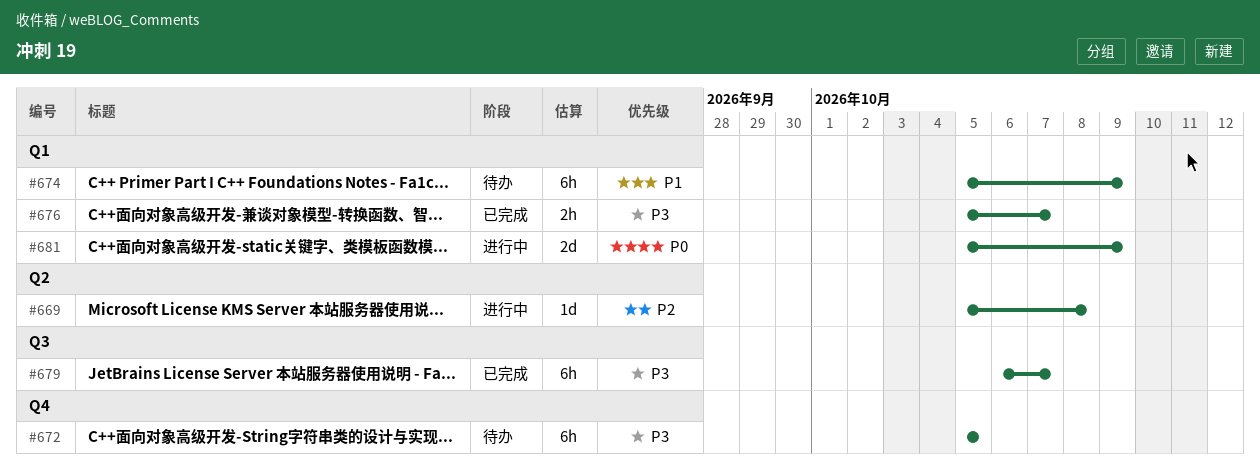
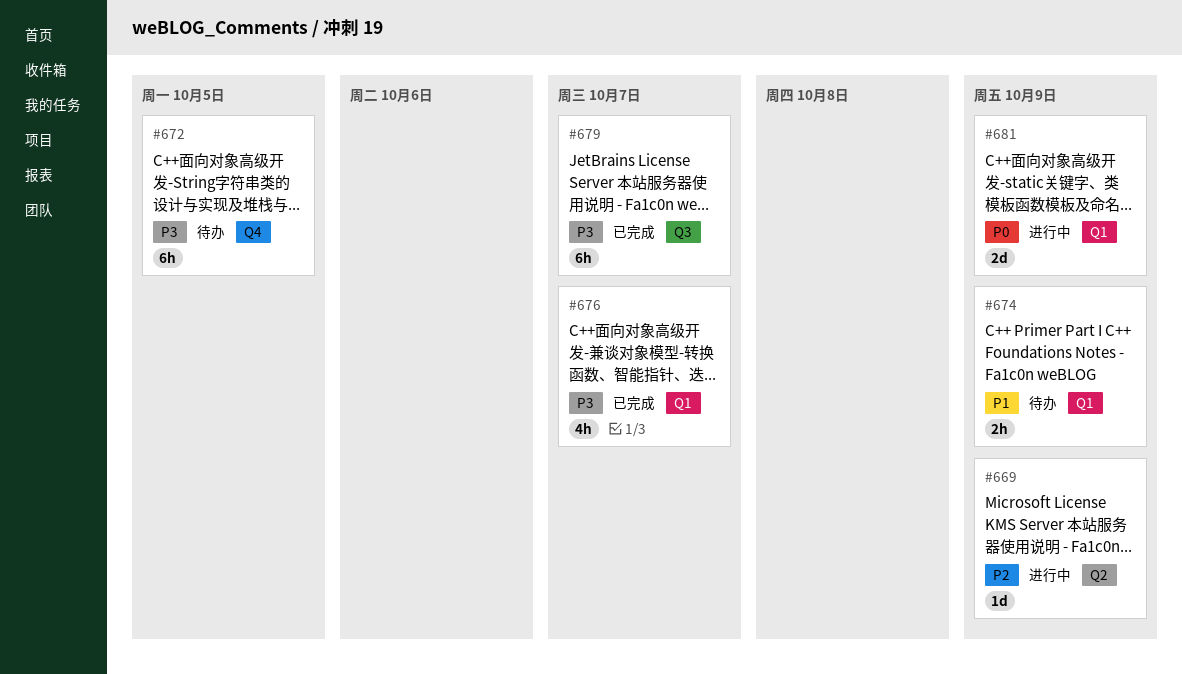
#669, due: Oct 8 -> Oct 9
#674, estimate: 6h -> 2h
#676, estimate: 2h -> 4h

